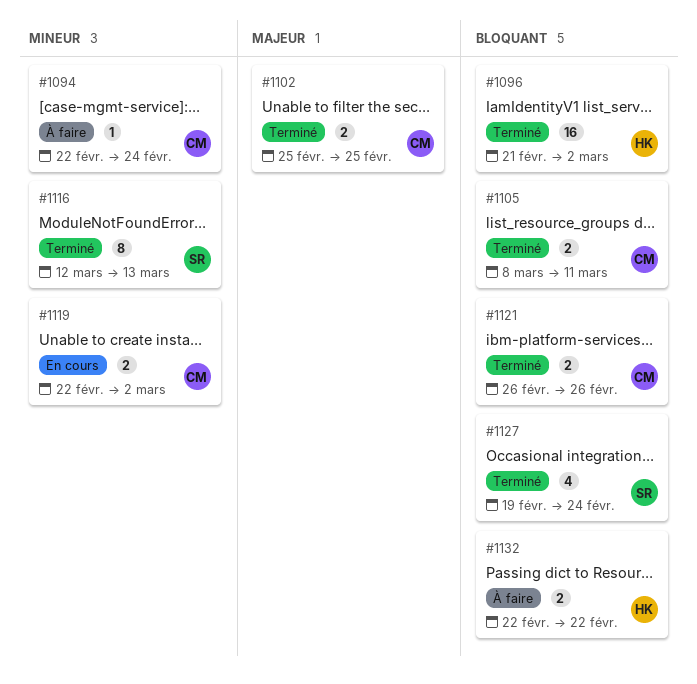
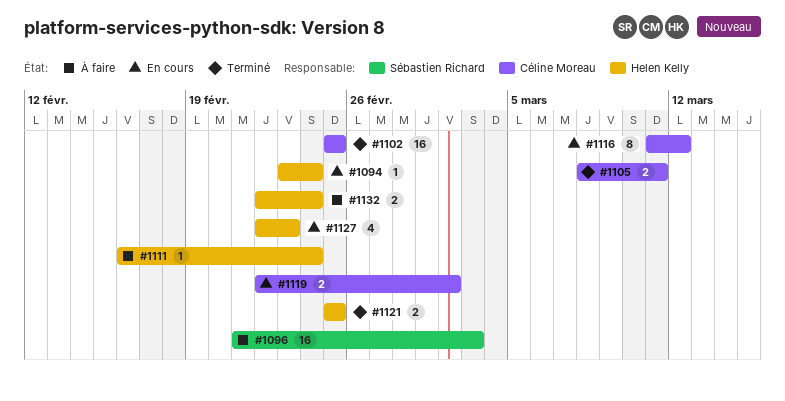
#1094, status: À faire -> En cours
#1094, owner: Céline Moreau -> Helen Kelly
#1094, start: Feb 22 -> Feb 23
#1096, status: Terminé -> À faire
#1096, owner: Helen Kelly -> Sébastien Richard
#1096, due: Mar 2 -> Mar 3
#1102, estimate: 2 -> 16
#1111: none -> present
#1116, status: Terminé -> En cours
#1116, owner: Sébastien Richard -> Céline Moreau
#1116, start: Mar 12 -> Mar 11
#1116, due: Mar 13 -> Mar 12
#1121, owner: Céline Moreau -> Helen Kelly
#1121, start: Feb 26 -> Feb 25
#1121, due: Feb 26 -> Feb 25
#1127, status: Terminé -> En cours
#1127, owner: Sébastien Richard -> Helen Kelly
#1127, start: Feb 19 -> Feb 22
#1127, due: Feb 24 -> Feb 23
#1132, due: Feb 22 -> Feb 24

